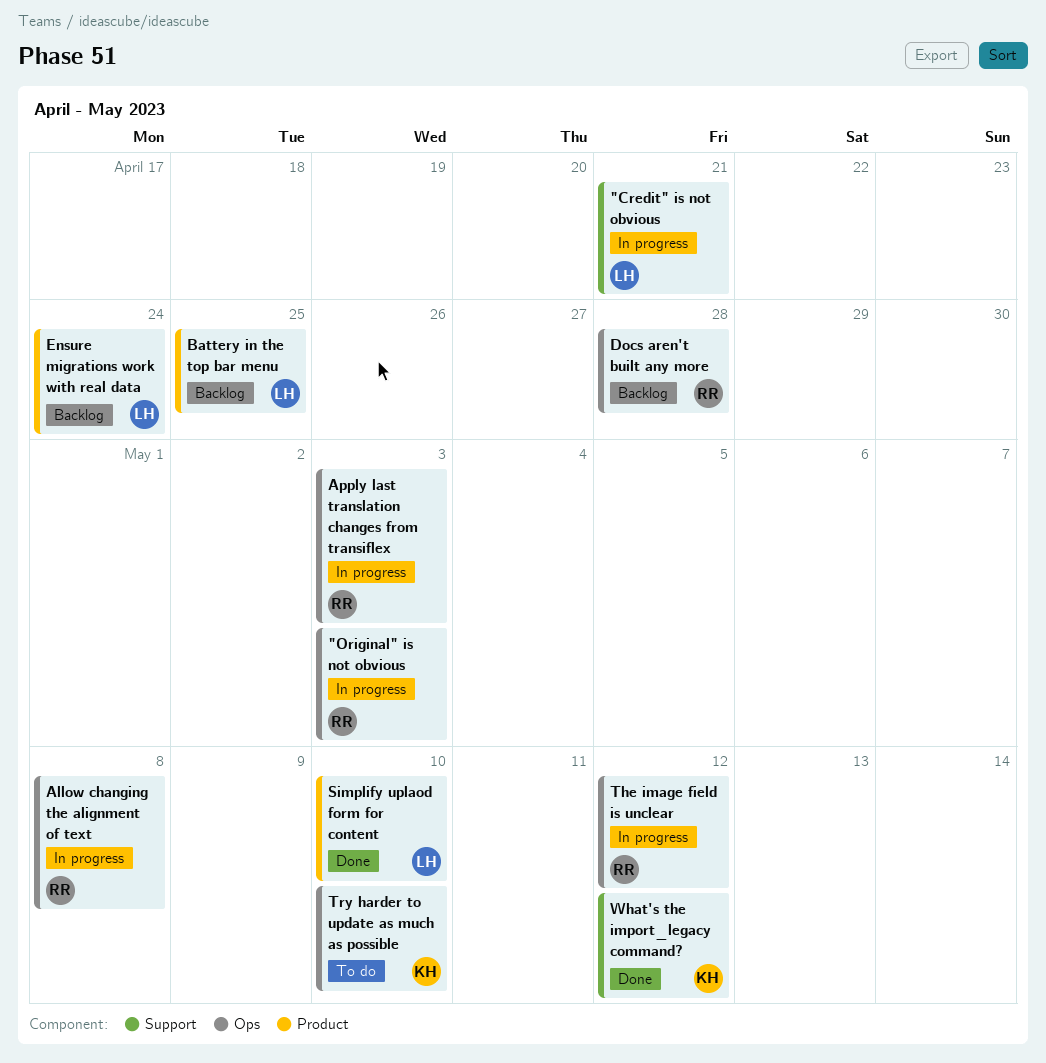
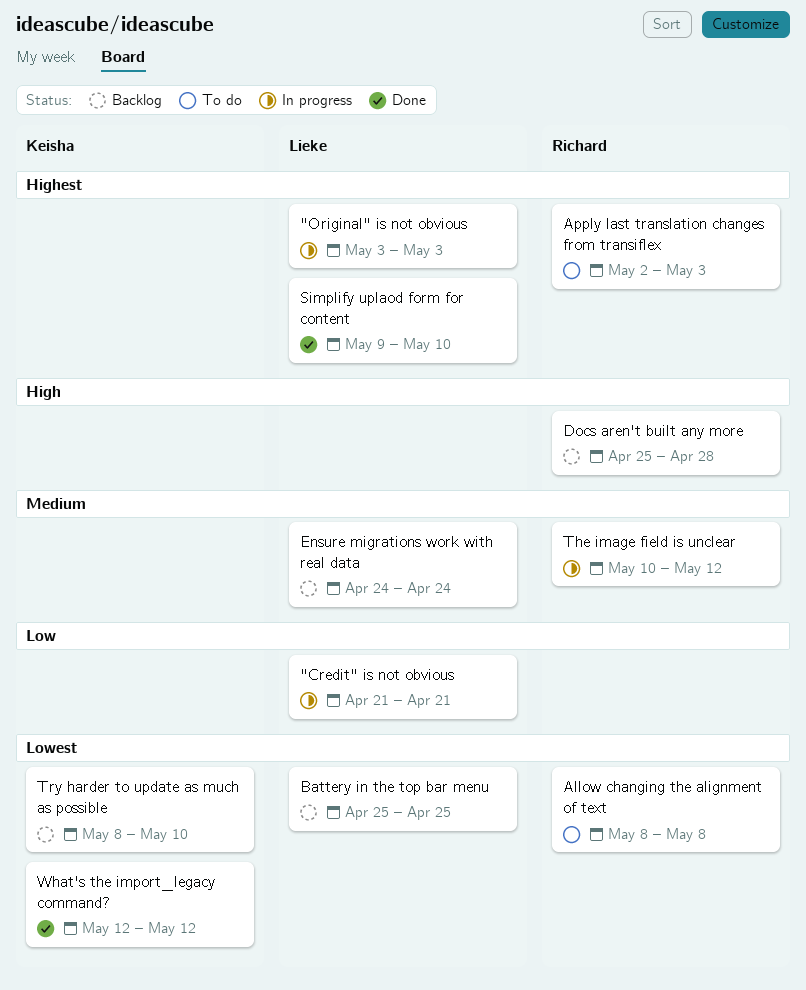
"Original" is not obvious, owner: Richard -> Lieke
Allow changing the alignment of text, status: In progress -> To do
Apply last translation changes from transiflex, status: In progress -> To do
Try harder to update as much as possible, status: To do -> Backlog

